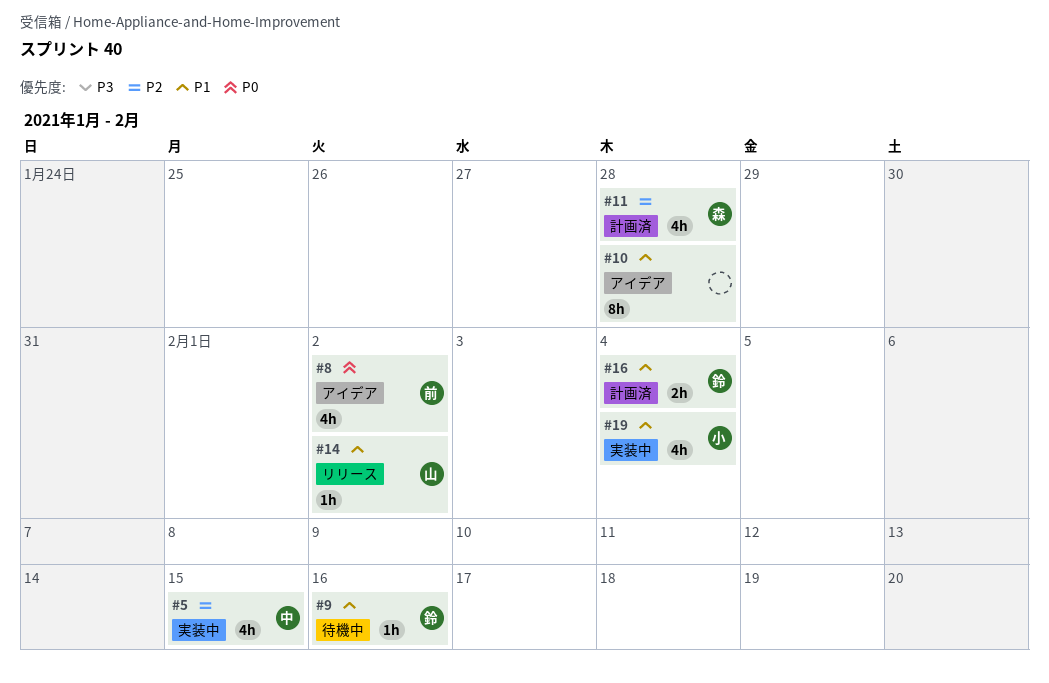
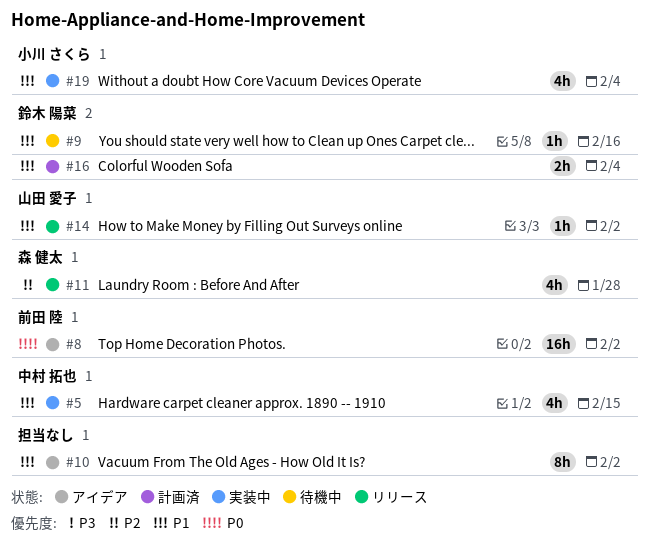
#5, priority: P2 -> P1
#8, estimate: 4h -> 16h
#10, due: Jan 28 -> Feb 2
#11, status: 計画済 -> リリース

